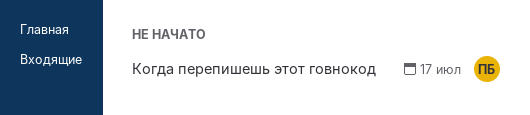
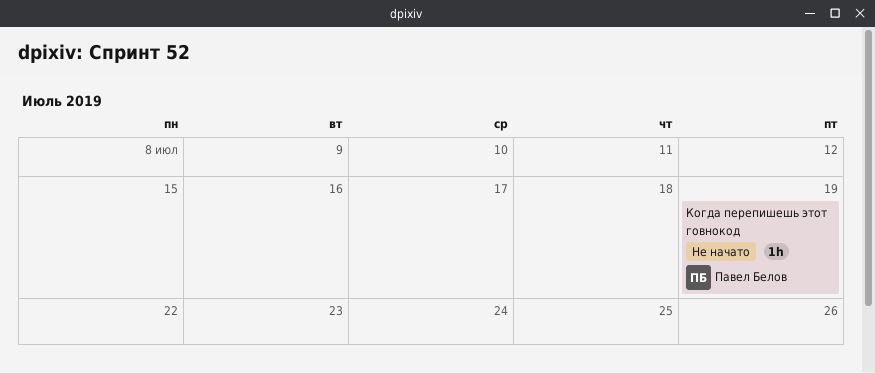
Когда перепишешь этот говнокод, due: Jul 17 -> Jul 19

